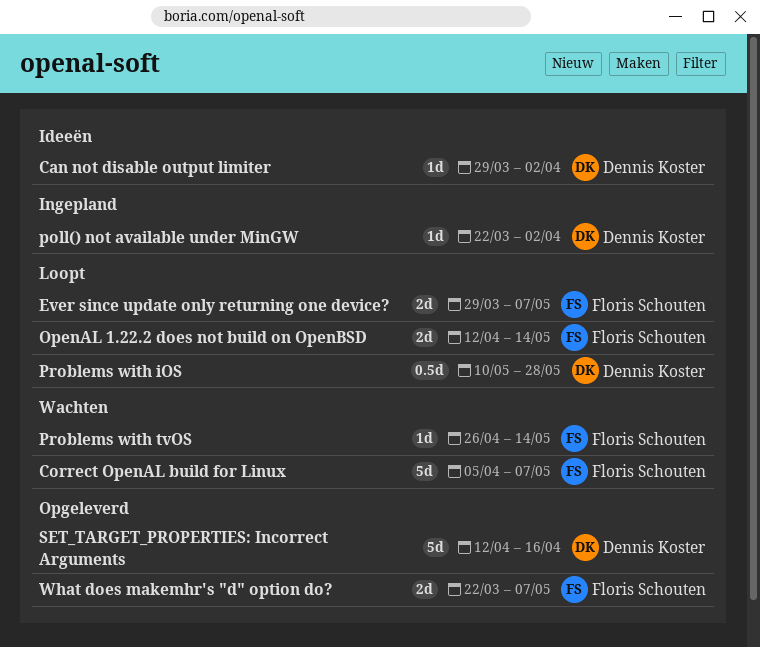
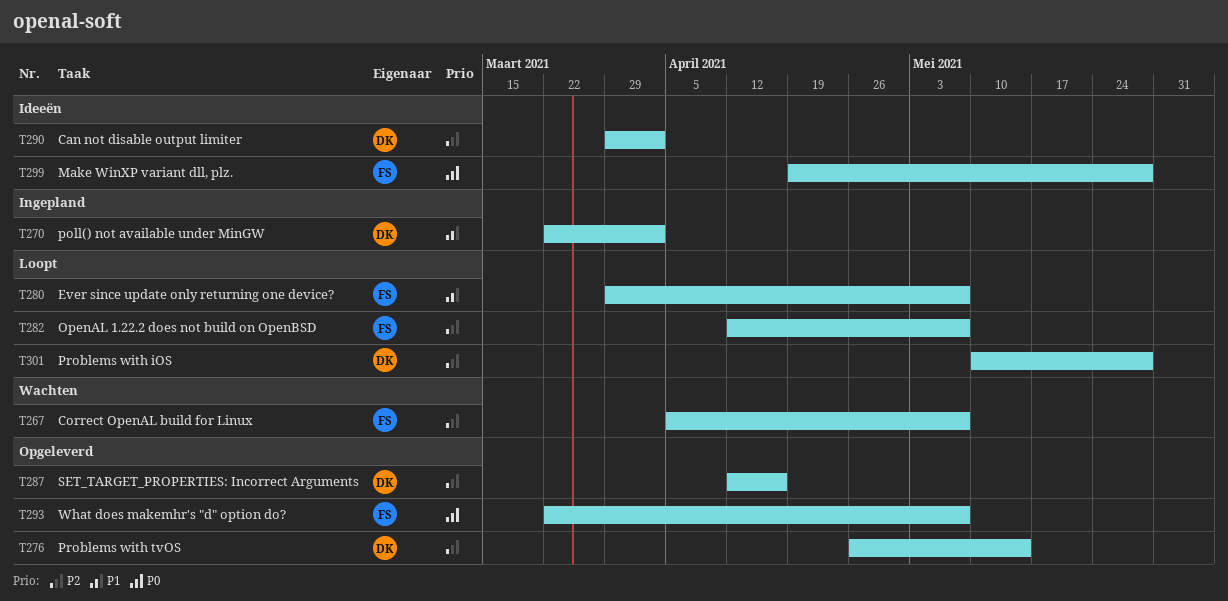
Make WinXP variant dll, plz.: none -> present
OpenAL 1.22.2 does not build on OpenBSD, due: May 14 -> May 7
Problems with tvOS, status: Wachten -> Opgeleverd
Problems with tvOS, owner: Floris Schouten -> Dennis Koster

